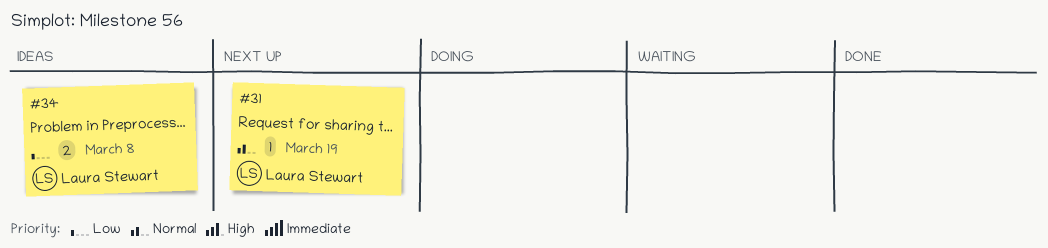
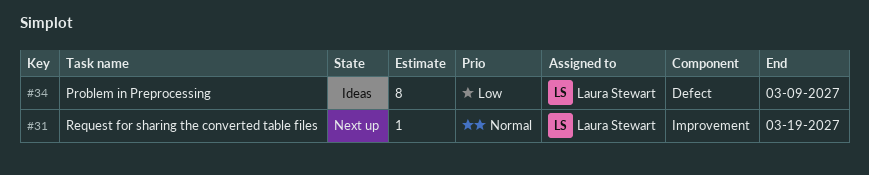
#34, estimate: 2 -> 8
#34, due: Mar 8 -> Mar 9

